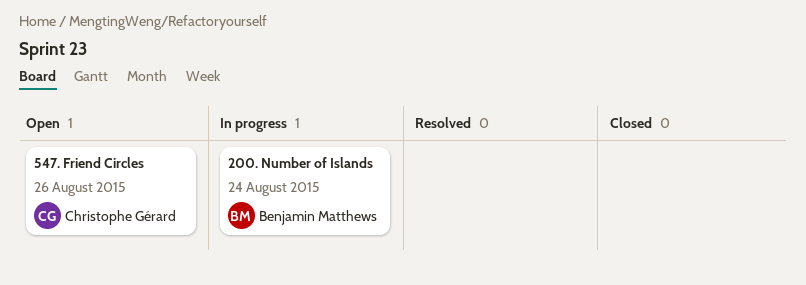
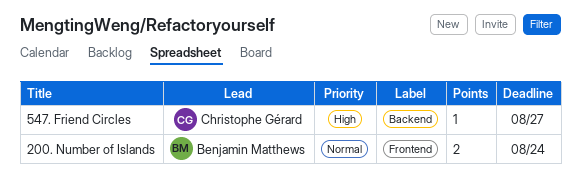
547. Friend Circles, due: Aug 26 -> Aug 27

